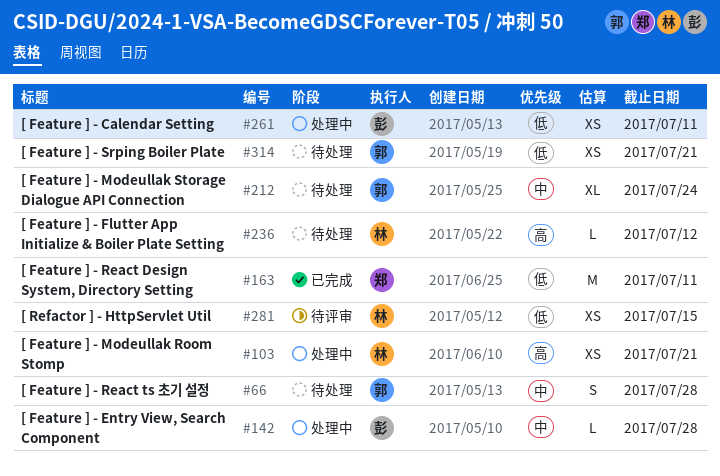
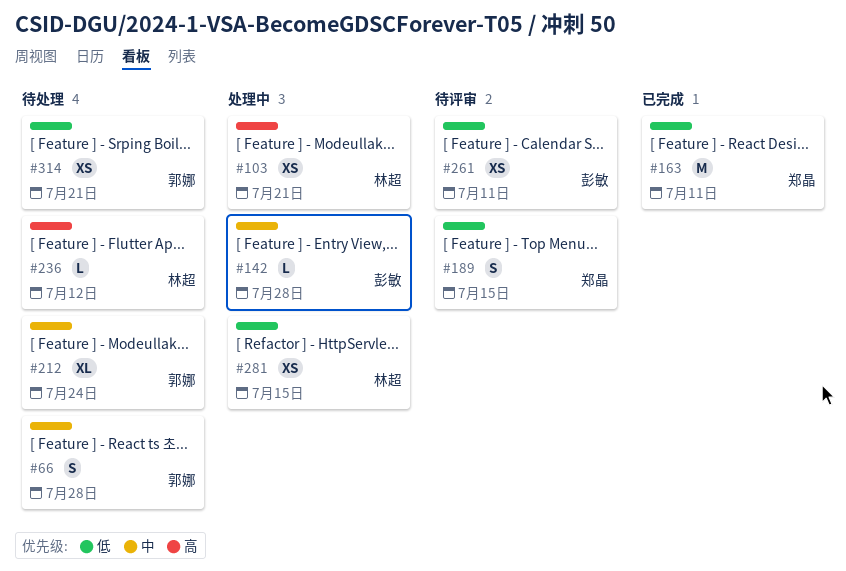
#189: none -> present
#261, status: 处理中 -> 待评审
#281, status: 待评审 -> 处理中

